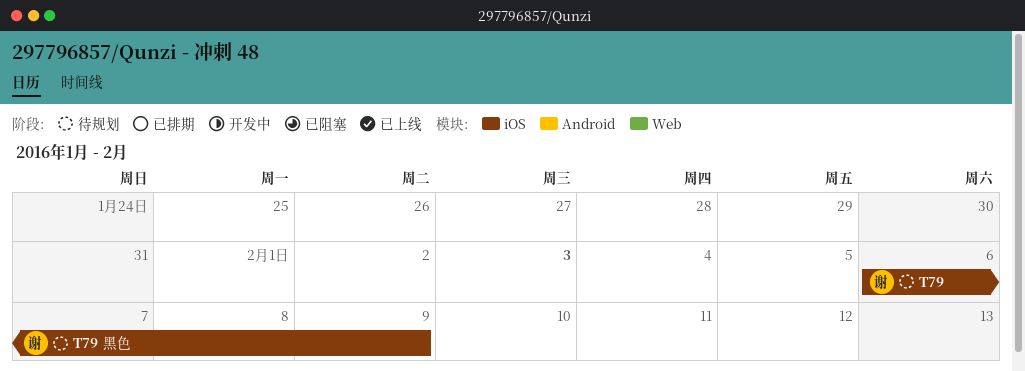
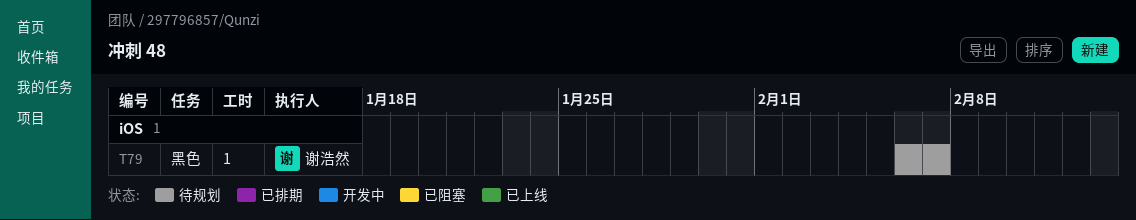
T79, due: Feb 9 -> Feb 7

